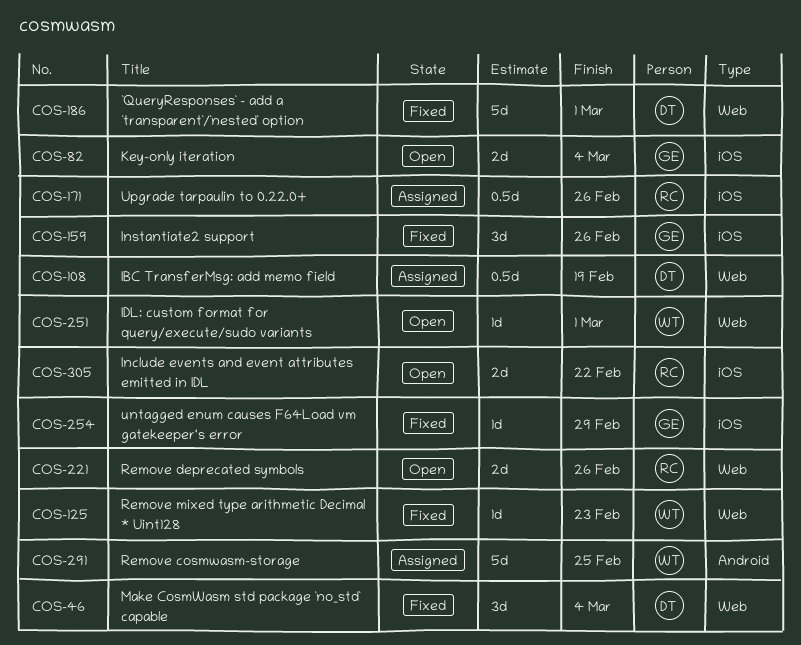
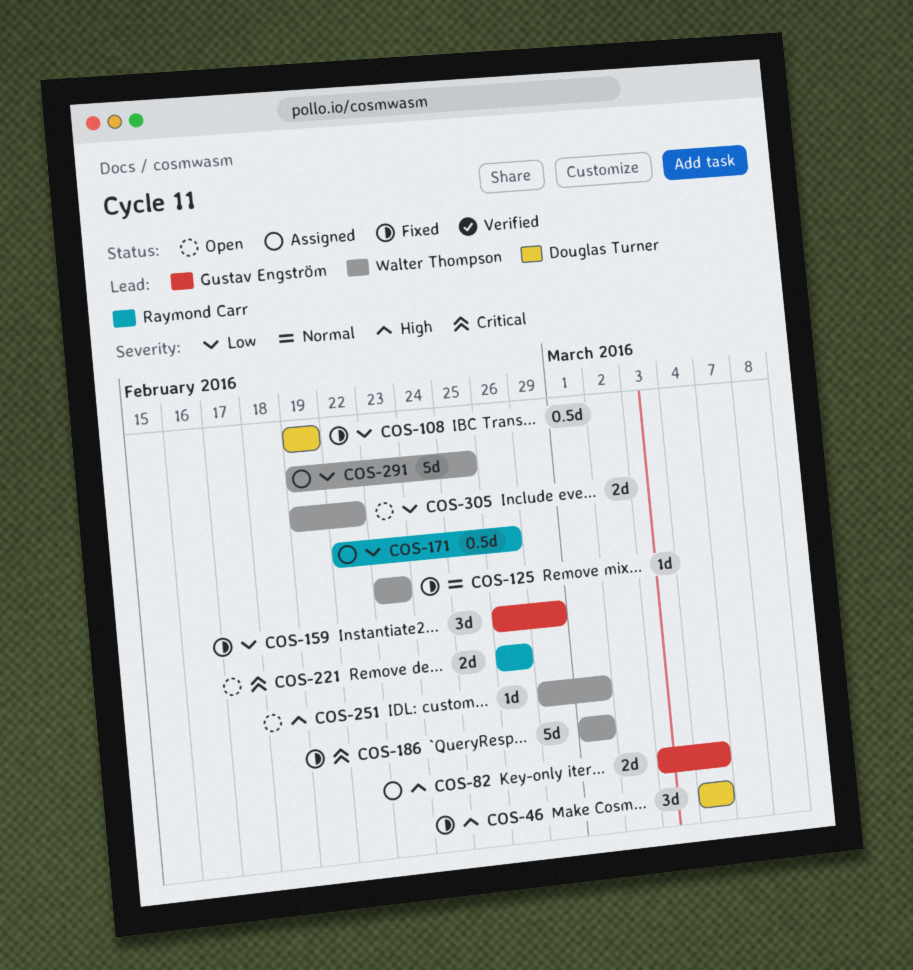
COS-82, status: Open -> Assigned
COS-108, status: Assigned -> Fixed
COS-159, due: Feb 26 -> Feb 29
COS-186, owner: Douglas Turner -> Walter Thompson
COS-254: present -> none
COS-305, owner: Raymond Carr -> Walter Thompson

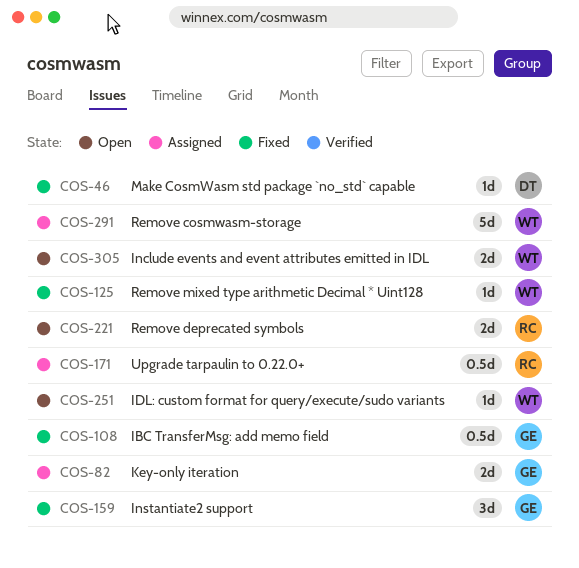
COS-46, estimate: 3d -> 1d
COS-108, owner: Douglas Turner -> Gustav Engström
COS-186: present -> none

